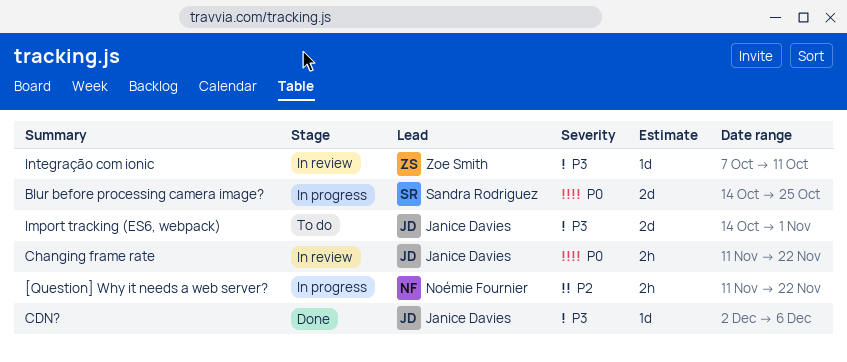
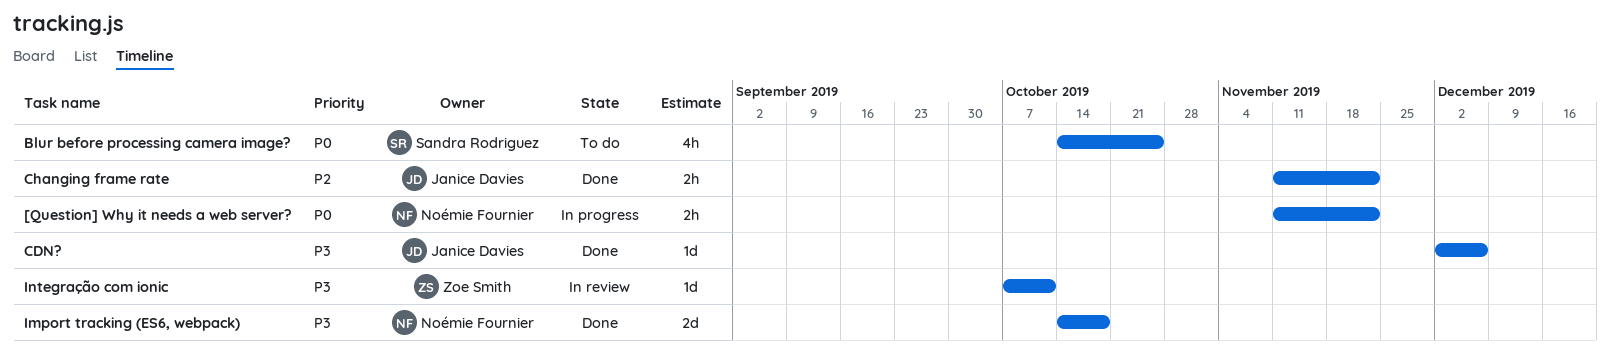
[Question] Why it needs a web server?, priority: P2 -> P0
Blur before processing camera image?, status: In progress -> To do
Blur before processing camera image?, estimate: 2d -> 4h
Changing frame rate, status: In review -> Done
Changing frame rate, priority: P0 -> P2
Import tracking (ES6, webpack), status: To do -> Done
Import tracking (ES6, webpack), owner: Janice Davies -> Noémie Fournier
Import tracking (ES6, webpack), due: Nov 1 -> Oct 18

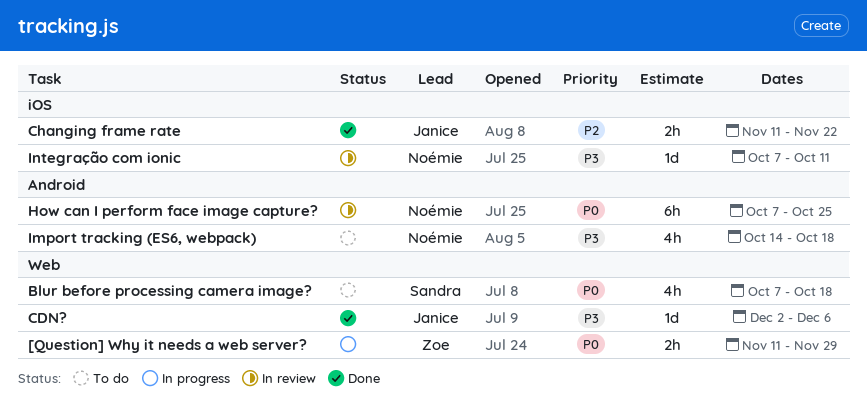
[Question] Why it needs a web server?, owner: Noémie Fournier -> Zoe Smith
[Question] Why it needs a web server?, due: Nov 22 -> Nov 29
Blur before processing camera image?, start: Oct 14 -> Oct 7
Blur before processing camera image?, due: Oct 25 -> Oct 18
How can I perform face image capture?: none -> present
Import tracking (ES6, webpack), status: Done -> To do
Import tracking (ES6, webpack), estimate: 2d -> 4h
Integração com ionic, owner: Zoe Smith -> Noémie Fournier

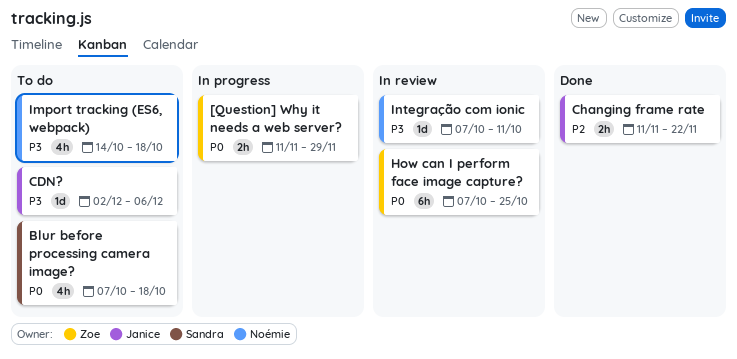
CDN?, status: Done -> To do
How can I perform face image capture?, owner: Noémie -> Zoe

